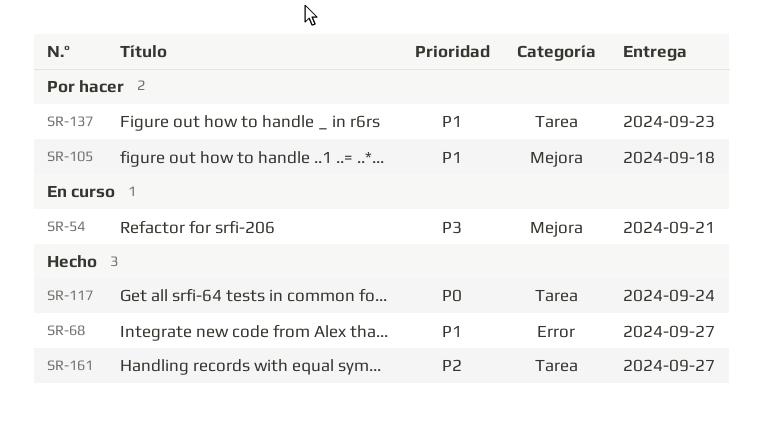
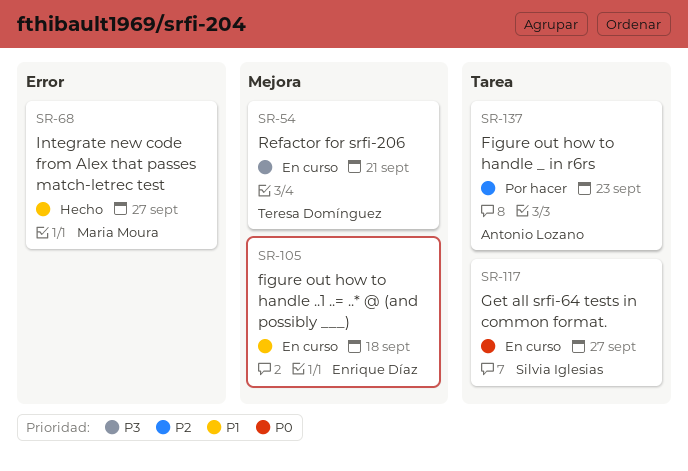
SR-105, status: Por hacer -> En curso
SR-117, status: Hecho -> En curso
SR-117, due: Sep 24 -> Sep 27
SR-137, priority: P1 -> P2
SR-161: present -> none

